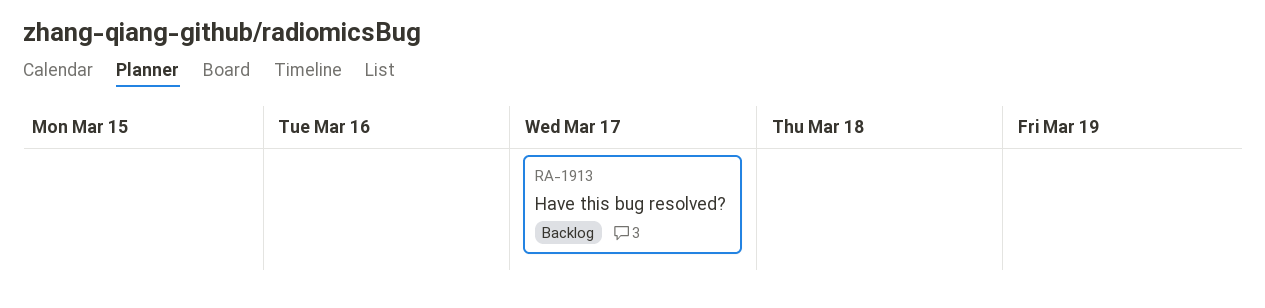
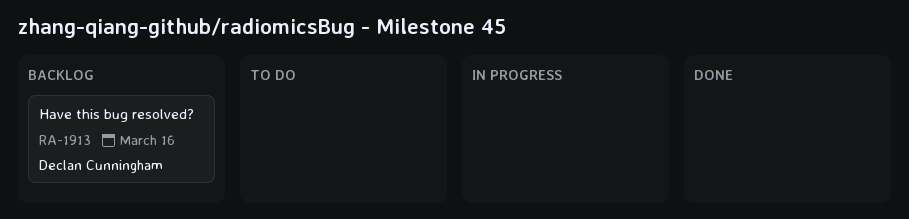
RA-1913, due: Mar 17 -> Mar 16

